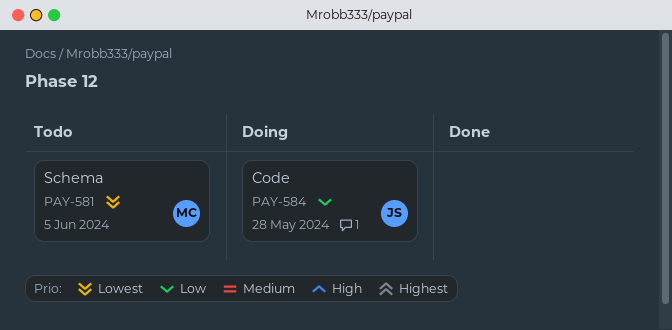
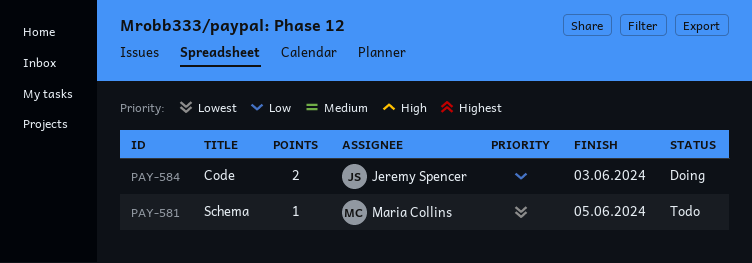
PAY-584, due: May 28 -> Jun 3

